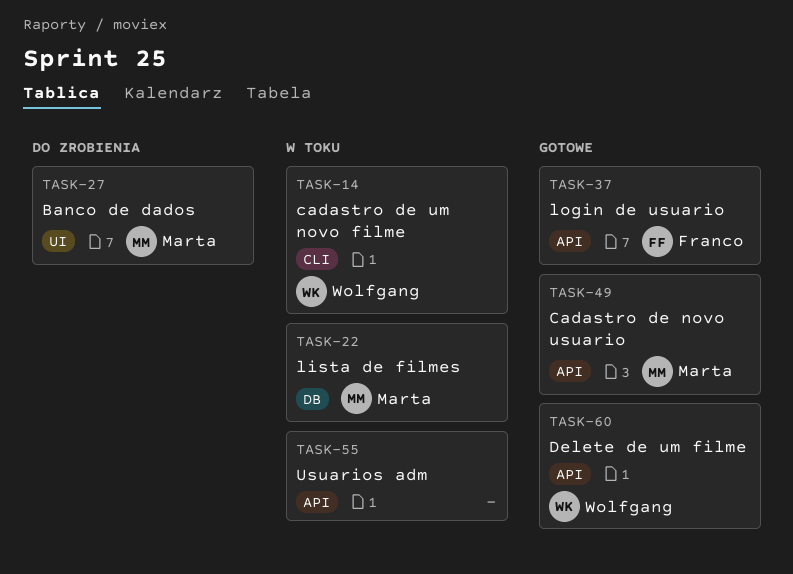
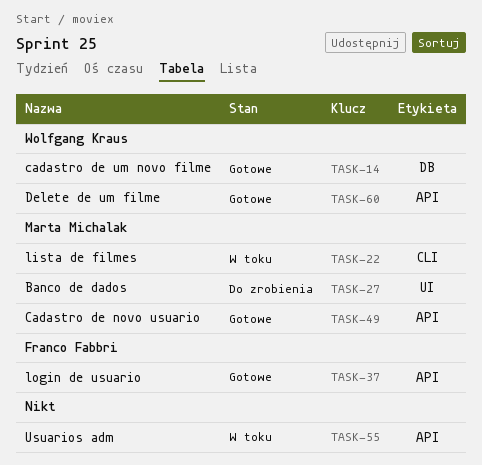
TASK-14, status: W toku -> Gotowe
TASK-14, label: CLI -> DB
TASK-22, label: DB -> CLI

